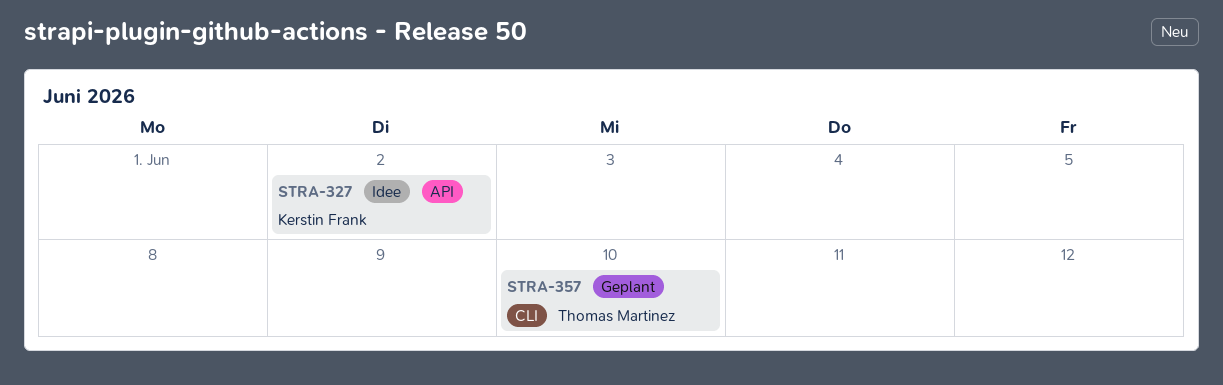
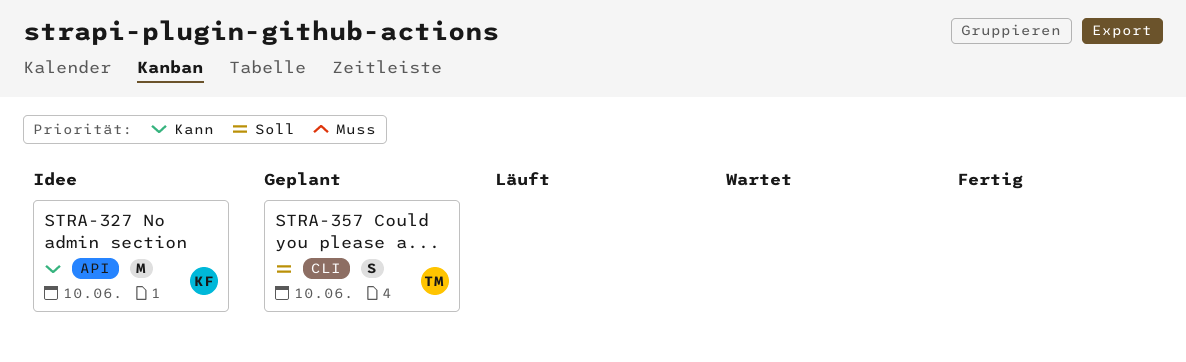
STRA-327, due: Jun 2 -> Jun 10

